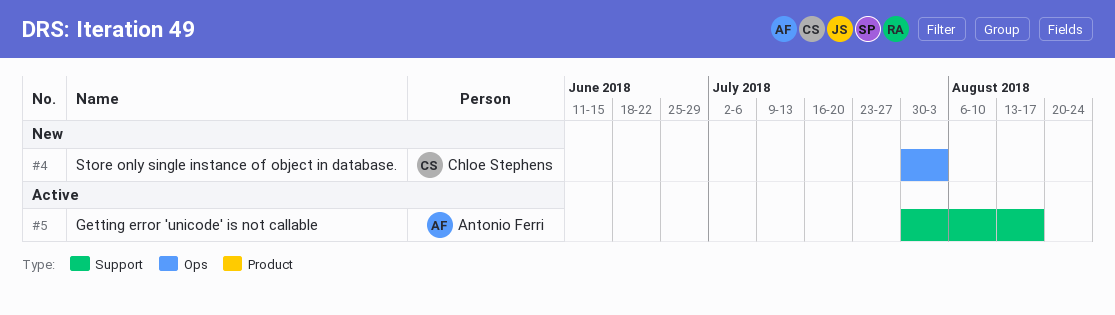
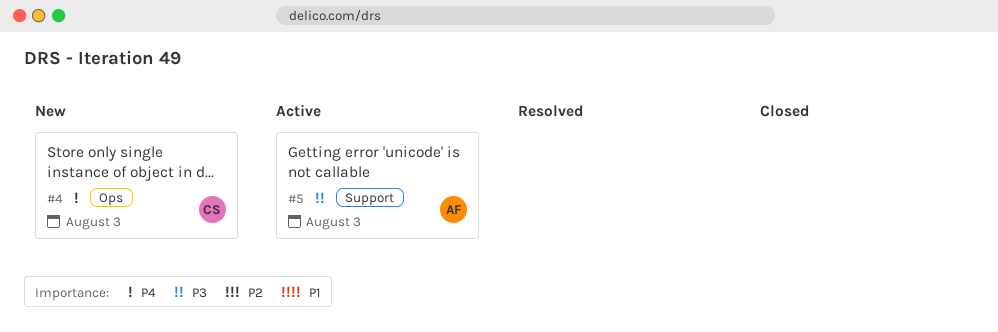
#5, due: Aug 17 -> Aug 3

